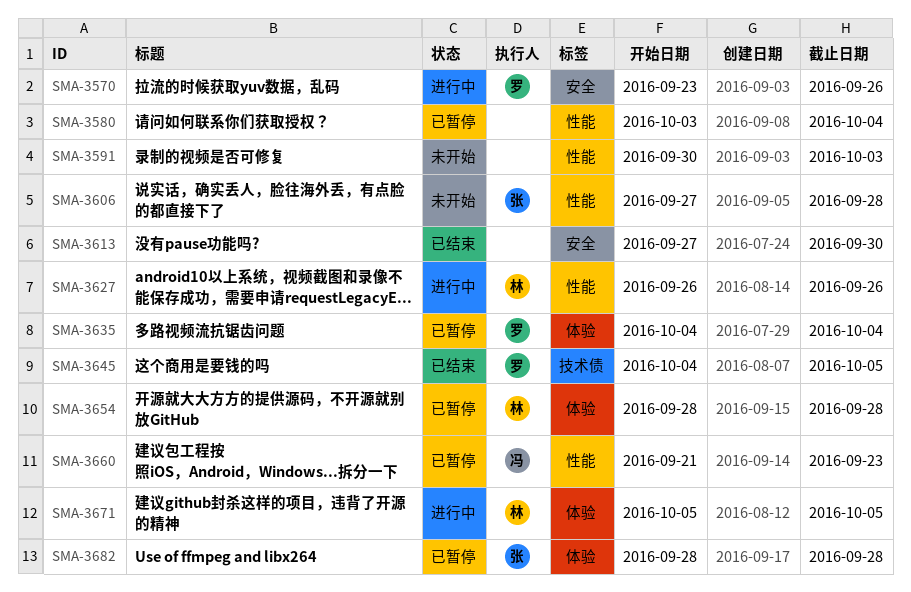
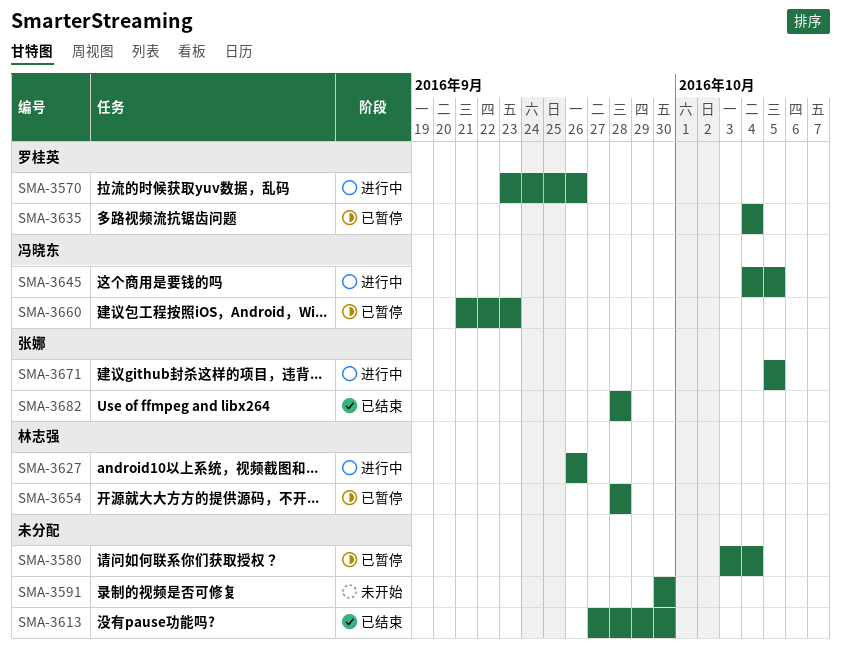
SMA-3591, due: Oct 3 -> Sep 30
SMA-3606: present -> none
SMA-3645, status: 已结束 -> 进行中
SMA-3645, owner: 罗桂英 -> 冯晓东
SMA-3671, owner: 林志强 -> 张娜
SMA-3682, status: 已暂停 -> 已结束

